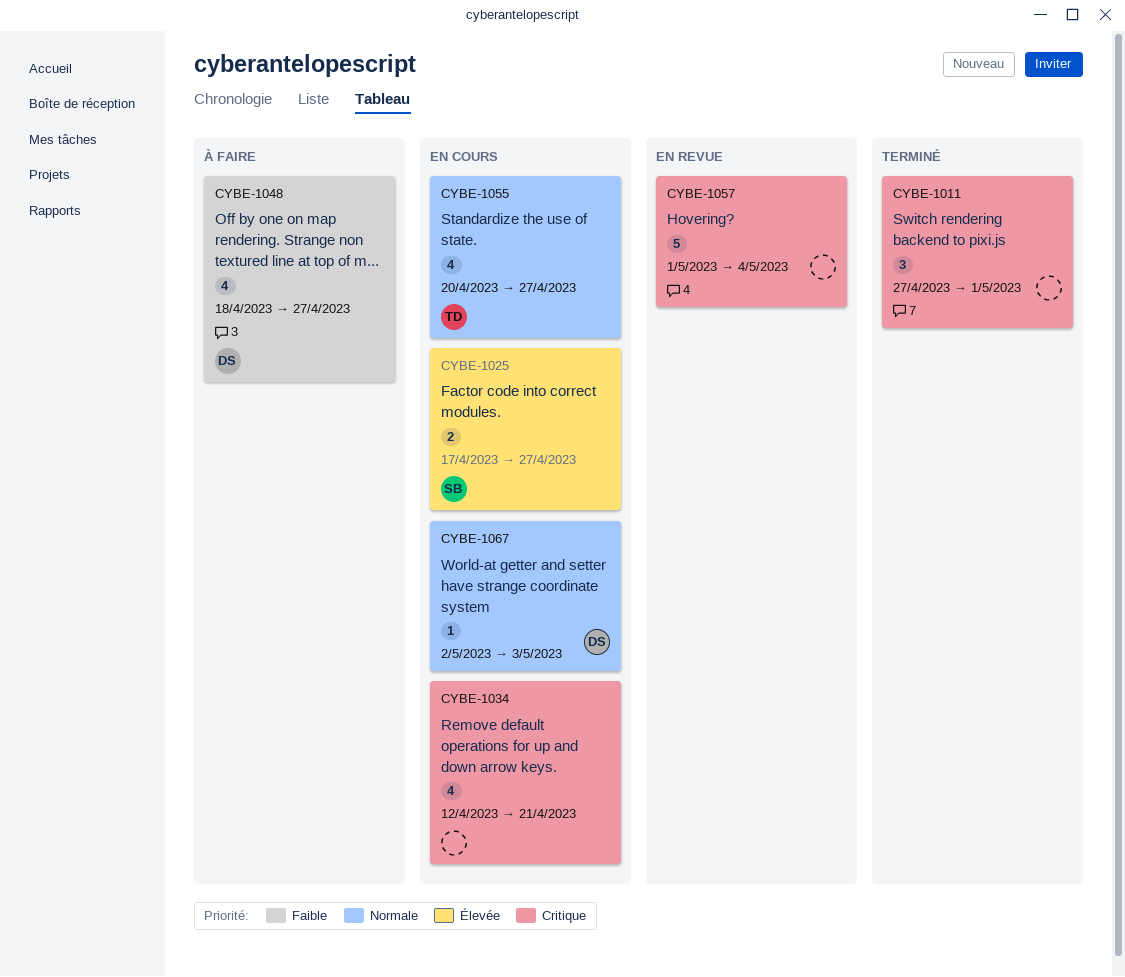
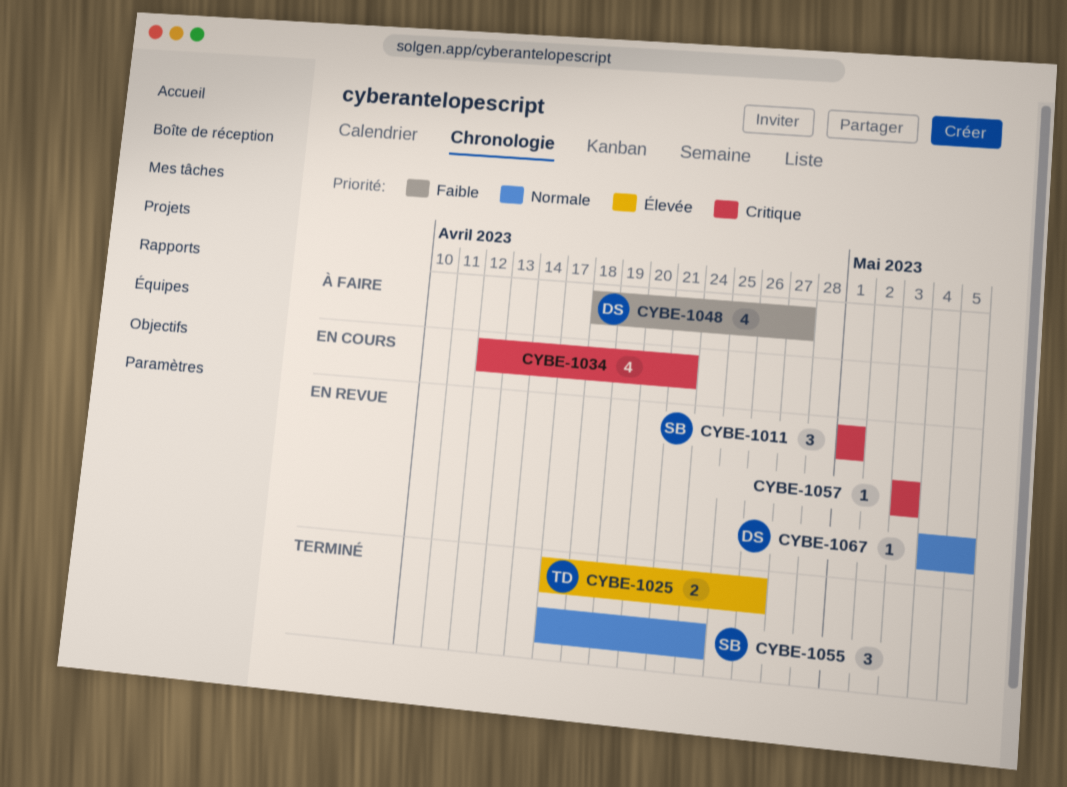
CYBE-1011, status: Terminé -> En revue
CYBE-1011, owner: none -> SB
CYBE-1011, start: Apr 27 -> May 1
CYBE-1025, status: En cours -> Terminé
CYBE-1025, owner: SB -> TD
CYBE-1025, due: Apr 27 -> Apr 26
CYBE-1055, status: En cours -> Terminé
CYBE-1055, owner: TD -> SB
CYBE-1055, estimate: 4 -> 3
CYBE-1055, start: Apr 20 -> Apr 17
CYBE-1055, due: Apr 27 -> Apr 24
CYBE-1057, estimate: 5 -> 1
CYBE-1057, start: May 1 -> May 3
CYBE-1057, due: May 4 -> May 3
CYBE-1067, status: En cours -> En revue
CYBE-1067, start: May 2 -> May 4
CYBE-1067, due: May 3 -> May 5

